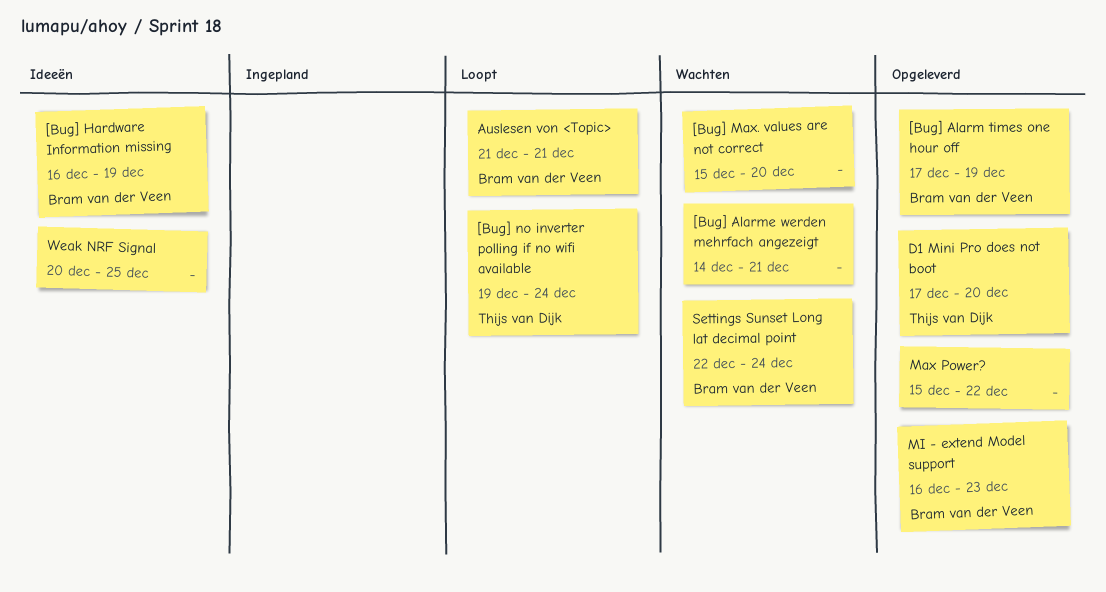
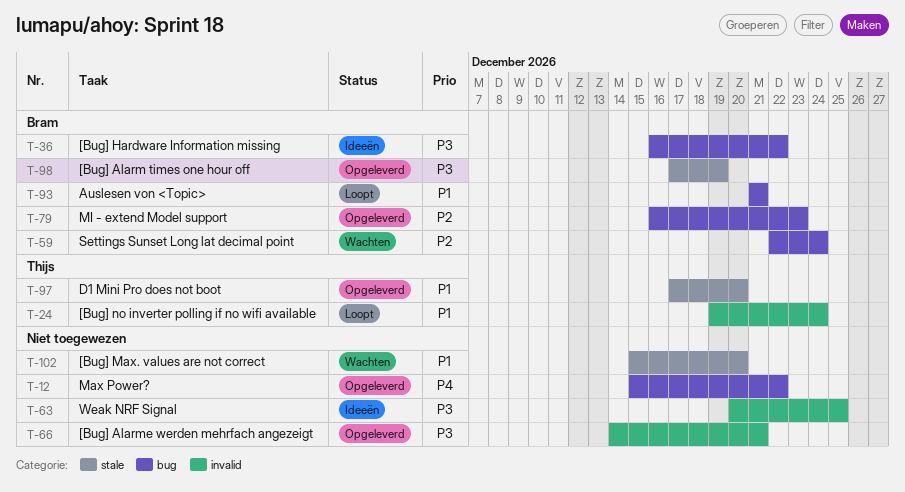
[Bug] Alarme werden mehrfach angezeigt, status: Wachten -> Opgeleverd
[Bug] Hardware Information missing, due: Dec 19 -> Dec 22

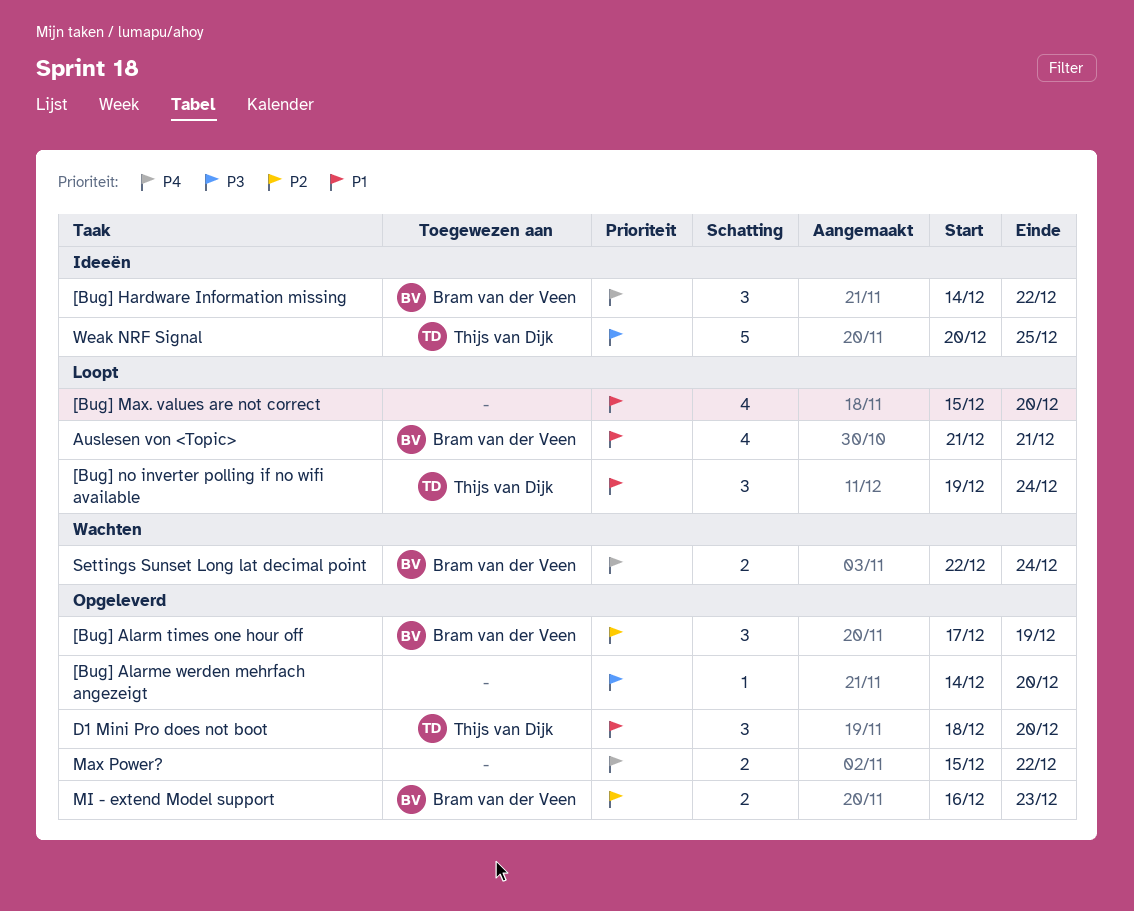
[Bug] Alarm times one hour off, priority: P3 -> P2
[Bug] Alarme werden mehrfach angezeigt, due: Dec 21 -> Dec 20
[Bug] Hardware Information missing, priority: P3 -> P4
[Bug] Hardware Information missing, start: Dec 16 -> Dec 14
[Bug] Max. values are not correct, status: Wachten -> Loopt
D1 Mini Pro does not boot, start: Dec 17 -> Dec 18
Settings Sunset Long lat decimal point, priority: P2 -> P4
Weak NRF Signal, owner: none -> Thijs van Dijk

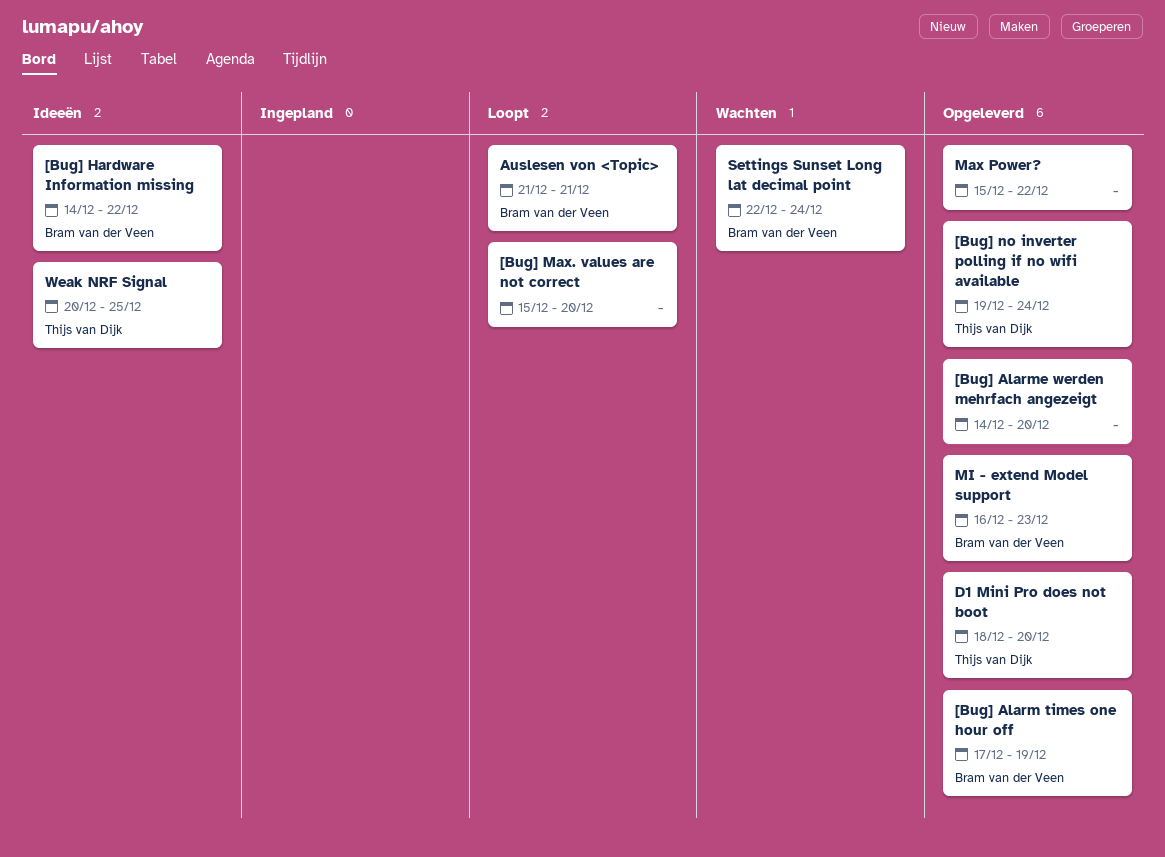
[Bug] no inverter polling if no wifi available, status: Loopt -> Opgeleverd

